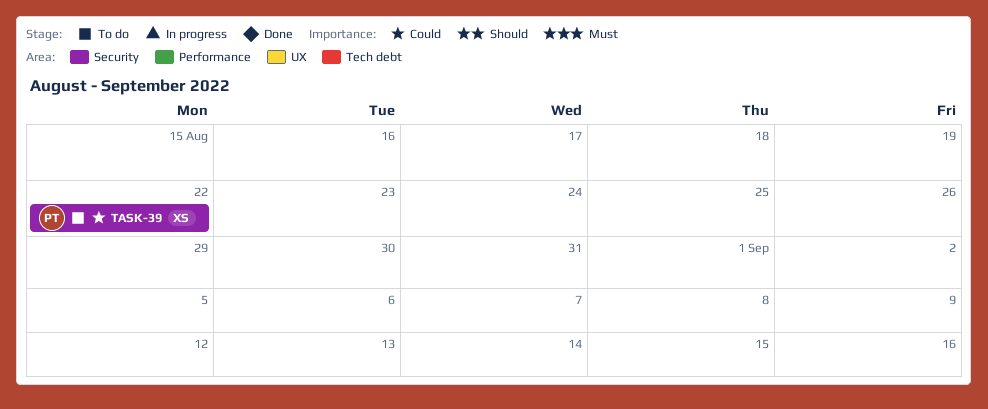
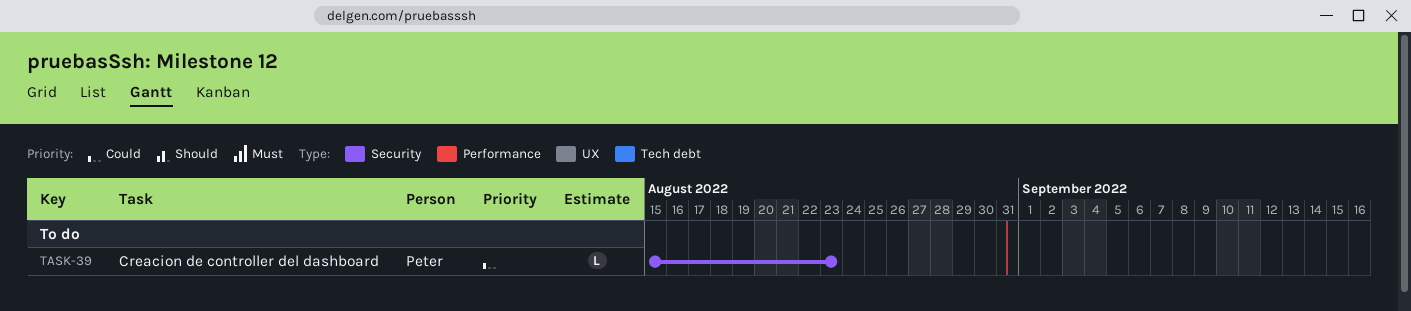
TASK-39, estimate: XS -> L
TASK-39, start: Aug 22 -> Aug 15
TASK-39, due: Aug 22 -> Aug 23

